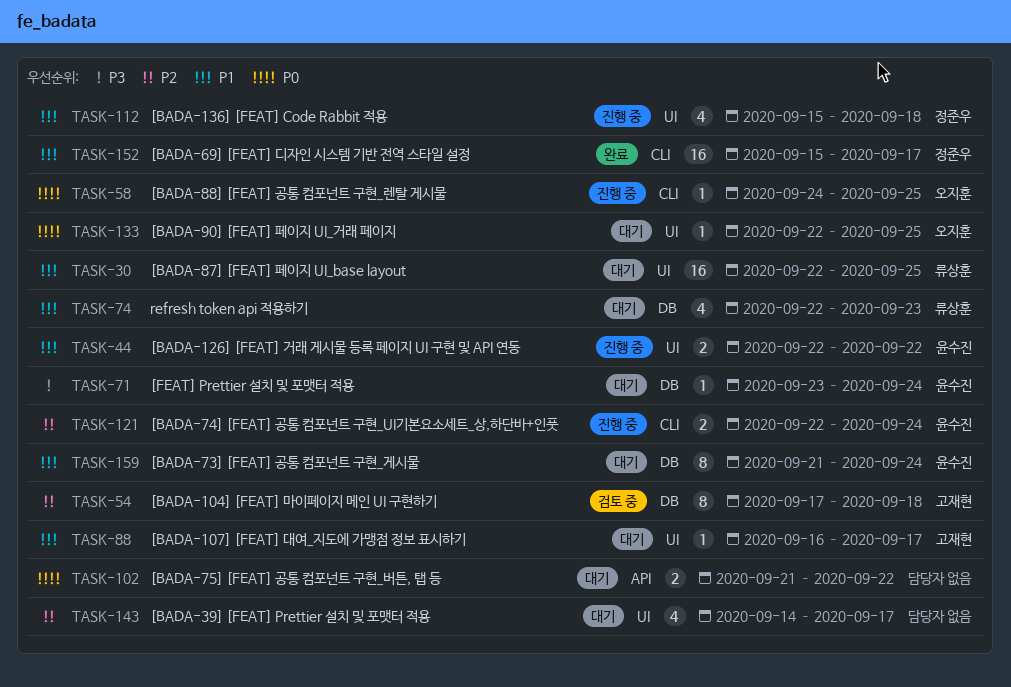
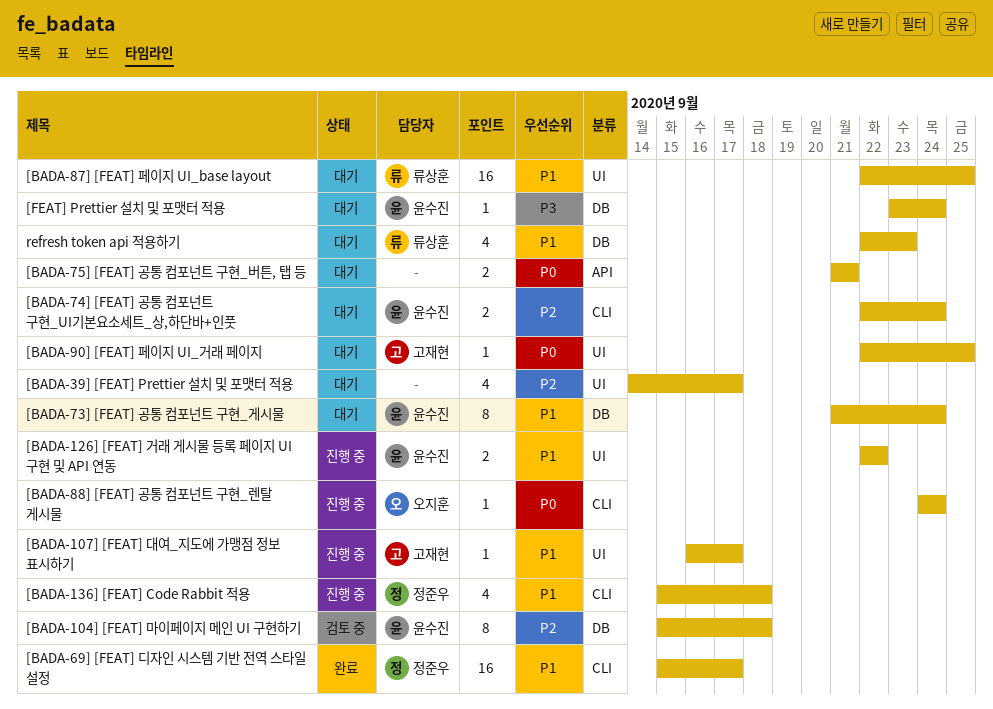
[BADA-104] [FEAT] 마이페이지 메인 UI 구현하기, owner: 고재현 -> 윤수진
[BADA-104] [FEAT] 마이페이지 메인 UI 구현하기, start: Sep 17 -> Sep 15
[BADA-107] [FEAT] 대여_지도에 가맹점 정보 표시하기, status: 대기 -> 진행 중
[BADA-136] [FEAT] Code Rabbit 적용, label: UI -> CLI
[BADA-74] [FEAT] 공통 컴포넌트 구현_UI기본요소세트_상,하단바+인풋, status: 진행 중 -> 대기
[BADA-75] [FEAT] 공통 컴포넌트 구현_버튼, 탭 등, due: Sep 22 -> Sep 21
[BADA-88] [FEAT] 공통 컴포넌트 구현_렌탈 게시물, due: Sep 25 -> Sep 24
[BADA-90] [FEAT] 페이지 UI_거래 페이지, owner: 오지훈 -> 고재현

